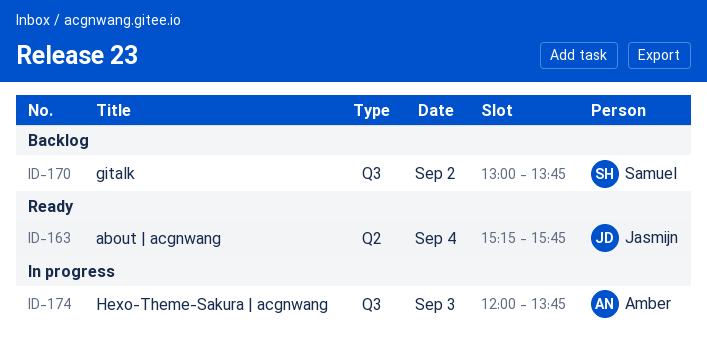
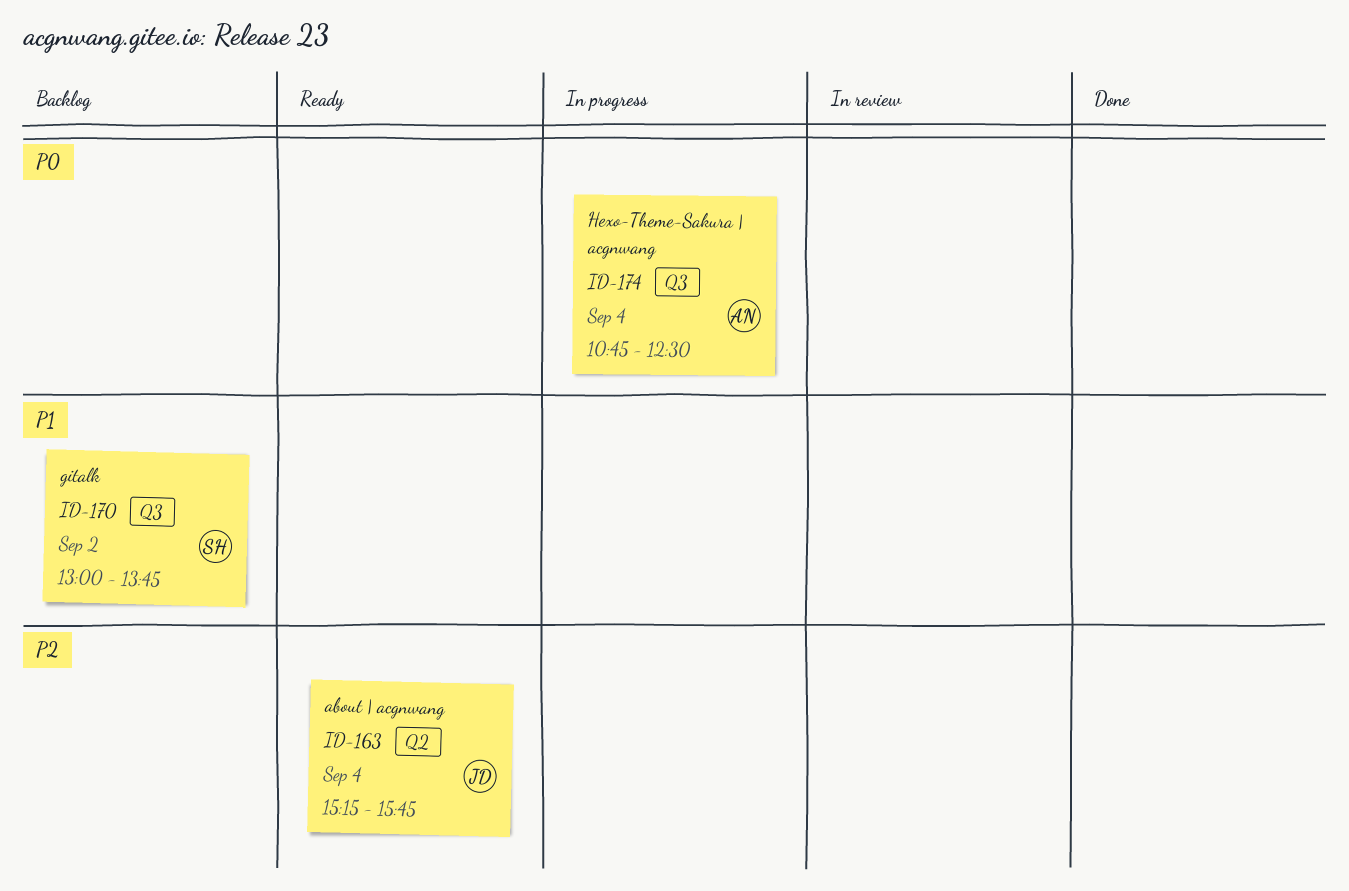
ID-174, day: Sep 3 -> Sep 4
ID-174, begins: 12:00 -> 10:45
ID-174, ends: 13:45 -> 12:30

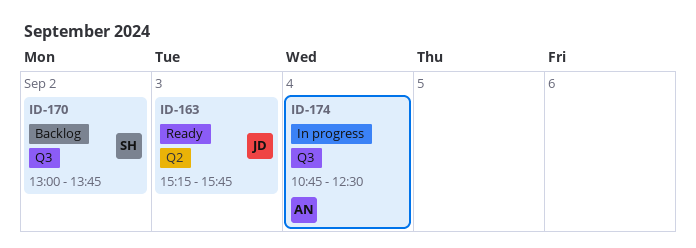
ID-163, day: Sep 4 -> Sep 3

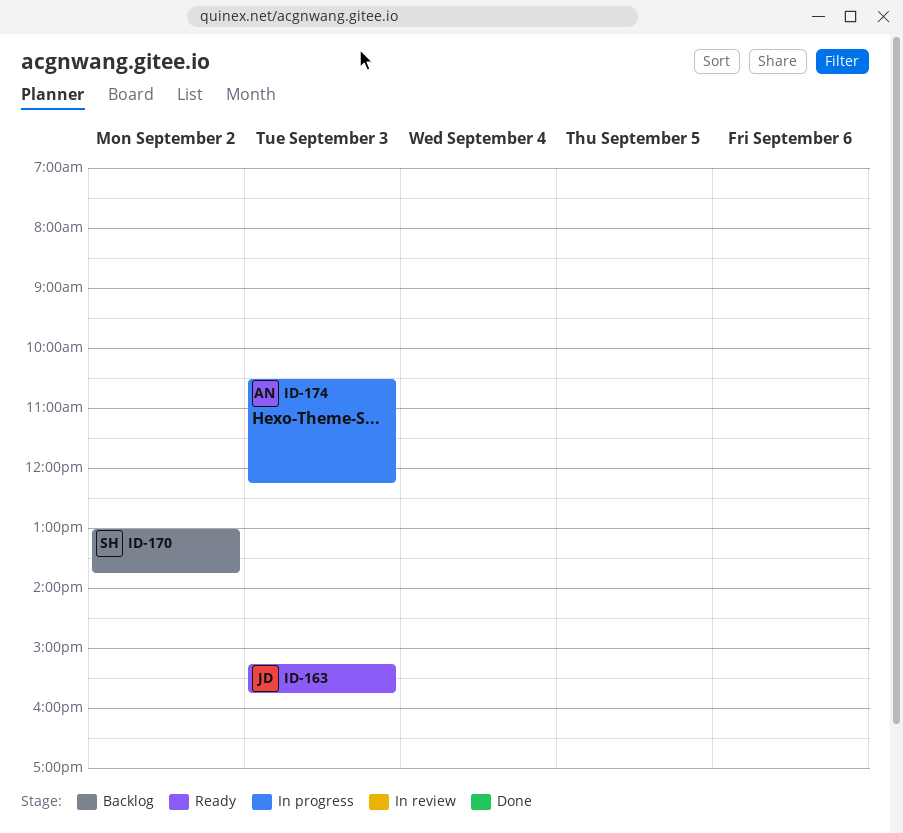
ID-174, day: Sep 4 -> Sep 3
ID-174, begins: 10:45 -> 10:30
ID-174, ends: 12:30 -> 12:15

